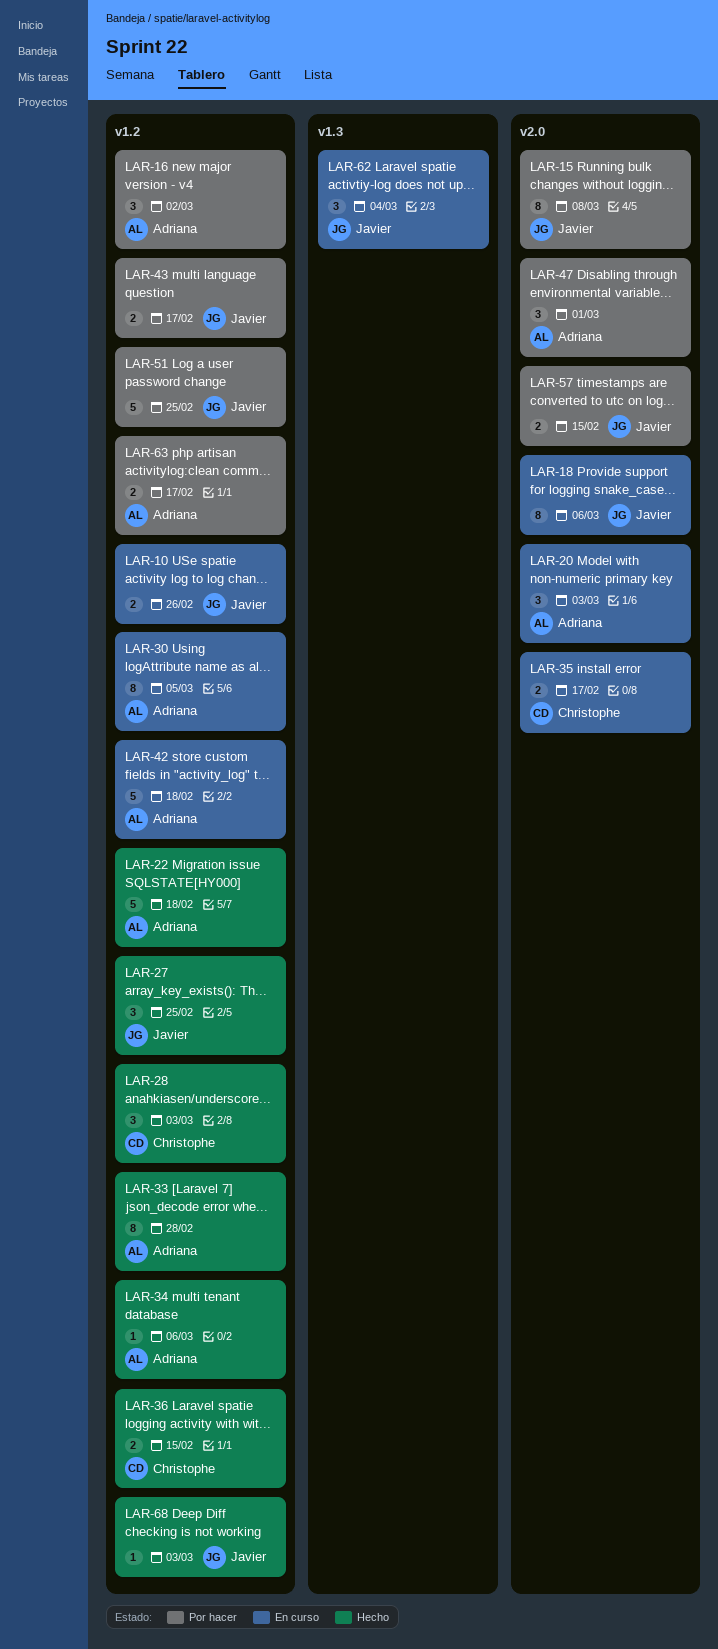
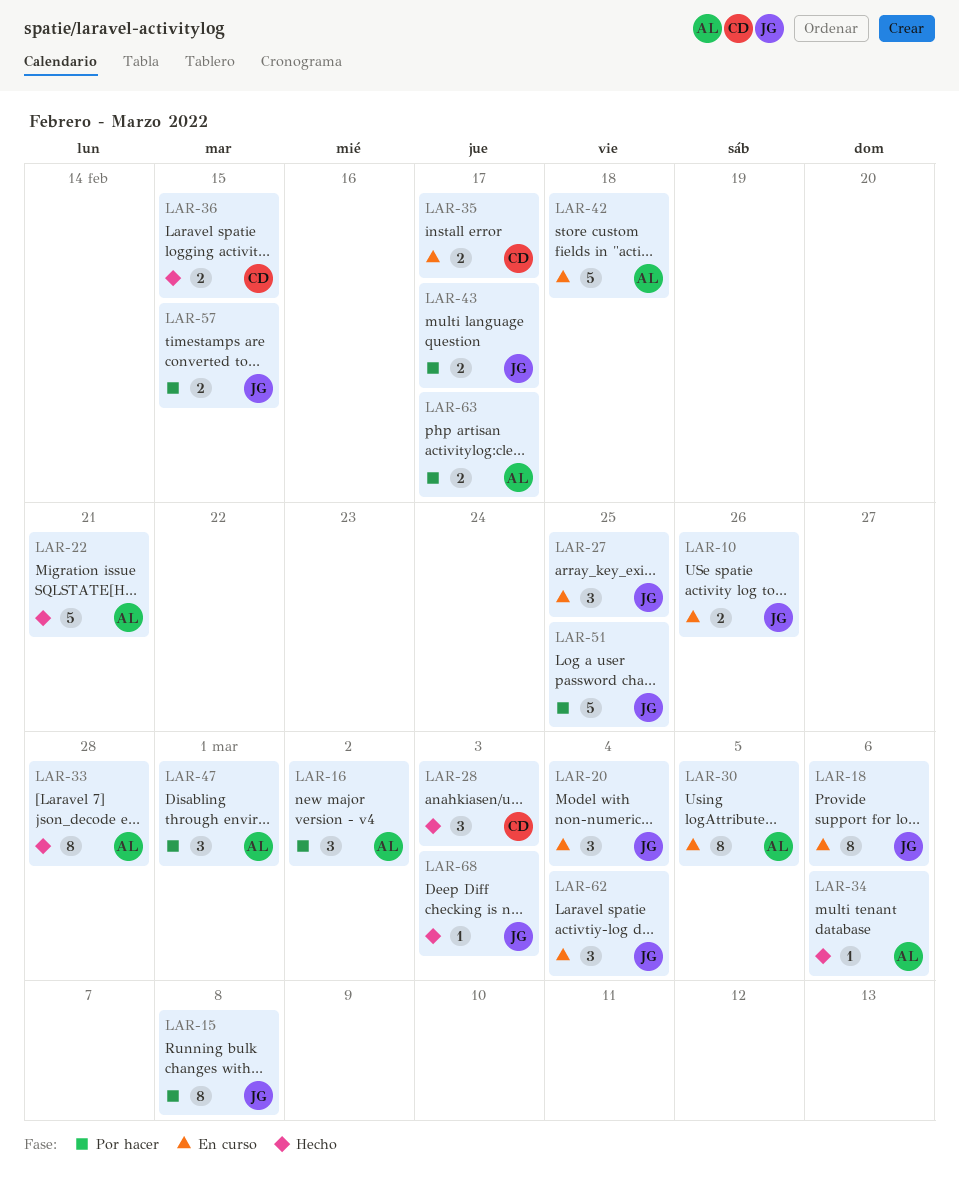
LAR-20, owner: Adriana -> Javier
LAR-20, due: Mar 3 -> Mar 4
LAR-22, due: Feb 18 -> Feb 21
LAR-27, status: Hecho -> En curso

